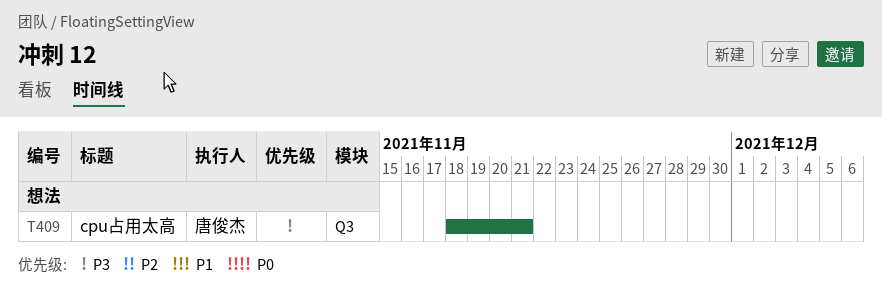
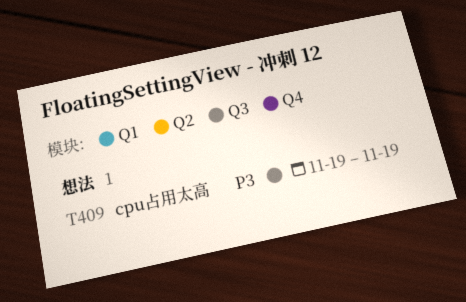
T409, start: Nov 18 -> Nov 19
T409, due: Nov 21 -> Nov 19

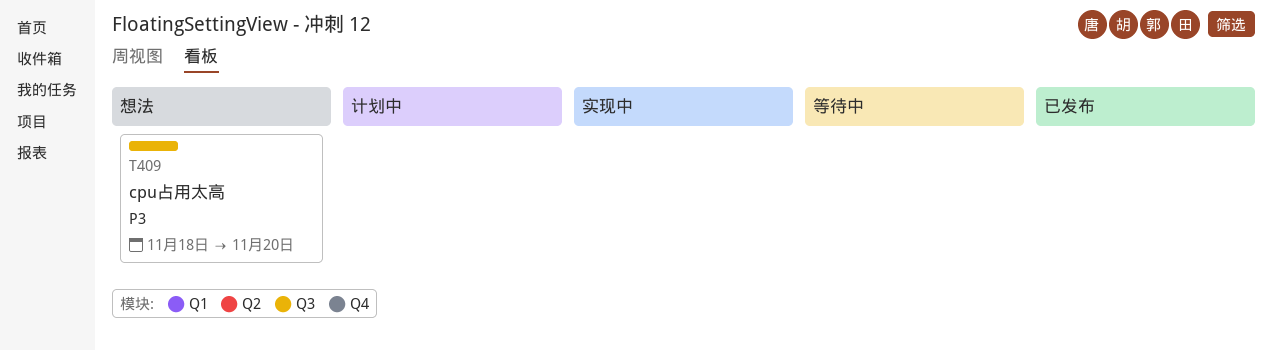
T409, start: Nov 19 -> Nov 18
T409, due: Nov 19 -> Nov 20

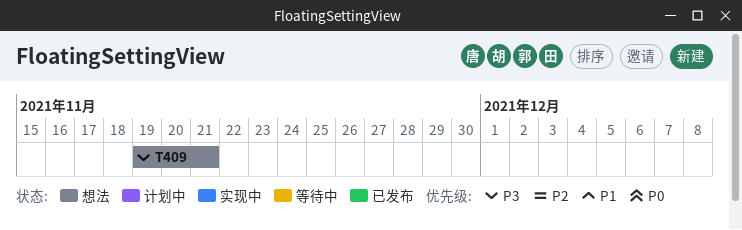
T409, start: Nov 18 -> Nov 19
T409, due: Nov 20 -> Nov 21

